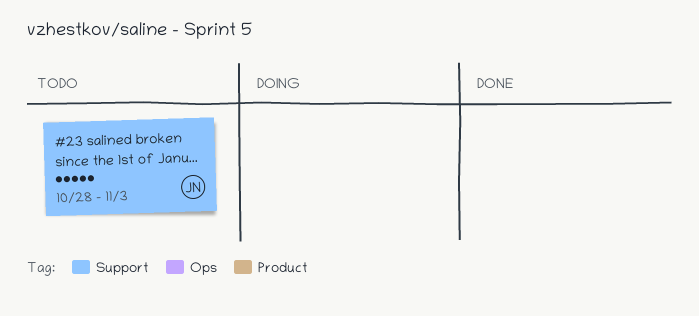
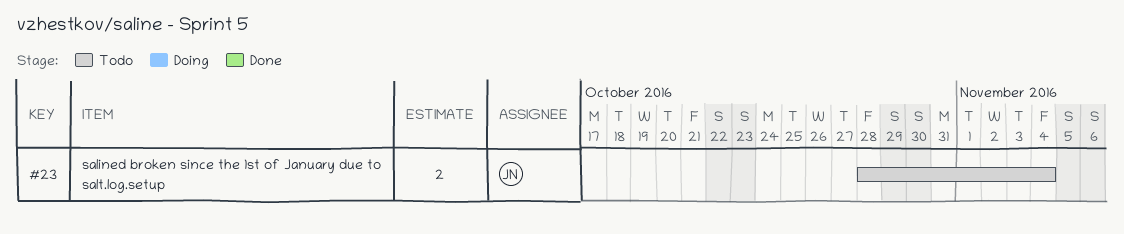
#23, estimate: 5 -> 2
#23, due: Nov 3 -> Nov 4

